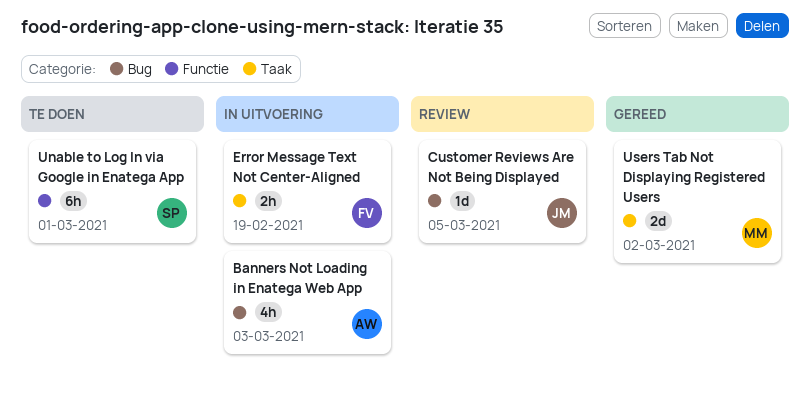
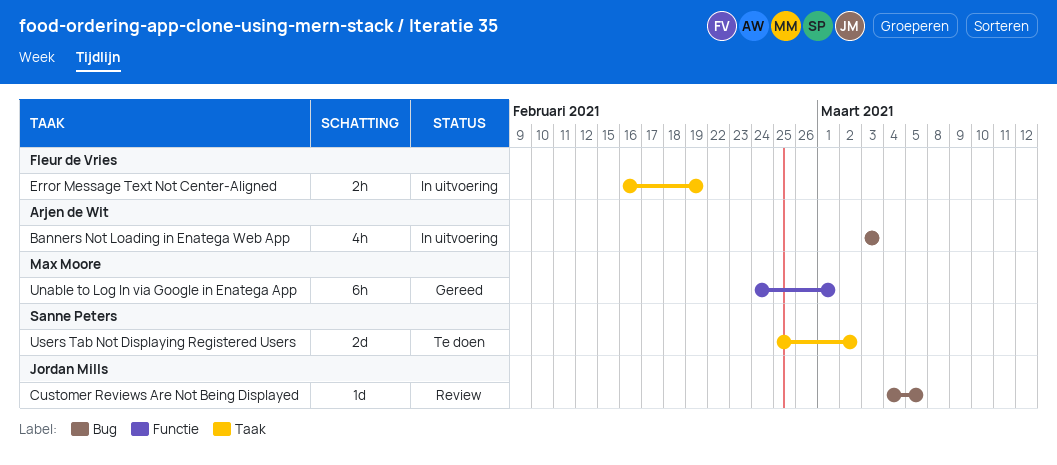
Unable to Log In via Google in Enatega App, status: Te doen -> Gereed
Unable to Log In via Google in Enatega App, owner: Sanne Peters -> Max Moore
Users Tab Not Displaying Registered Users, status: Gereed -> Te doen
Users Tab Not Displaying Registered Users, owner: Max Moore -> Sanne Peters

